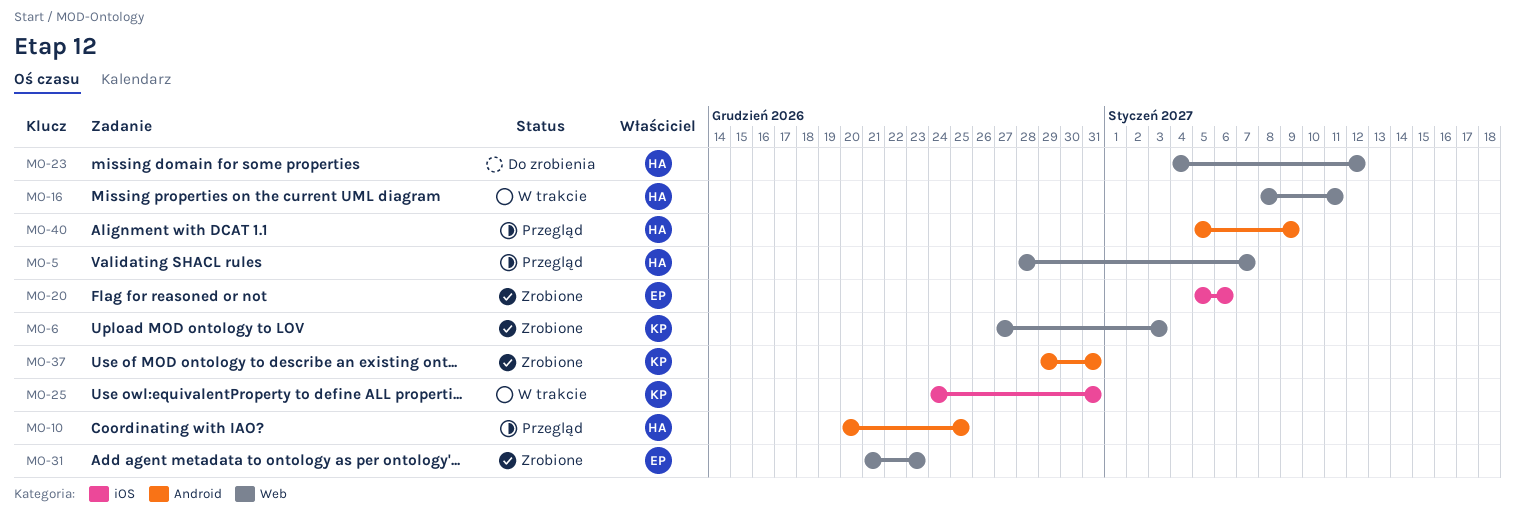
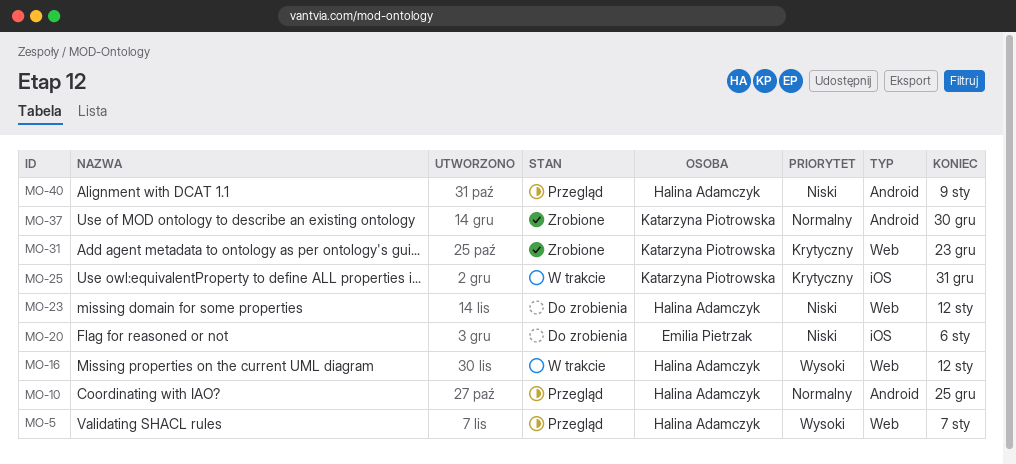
MO-6: present -> none
MO-16, due: Jan 11 -> Jan 12
MO-20, status: Zrobione -> Do zrobienia
MO-31, owner: Emilia Pietrzak -> Katarzyna Piotrowska
MO-37, due: Dec 31 -> Dec 30

